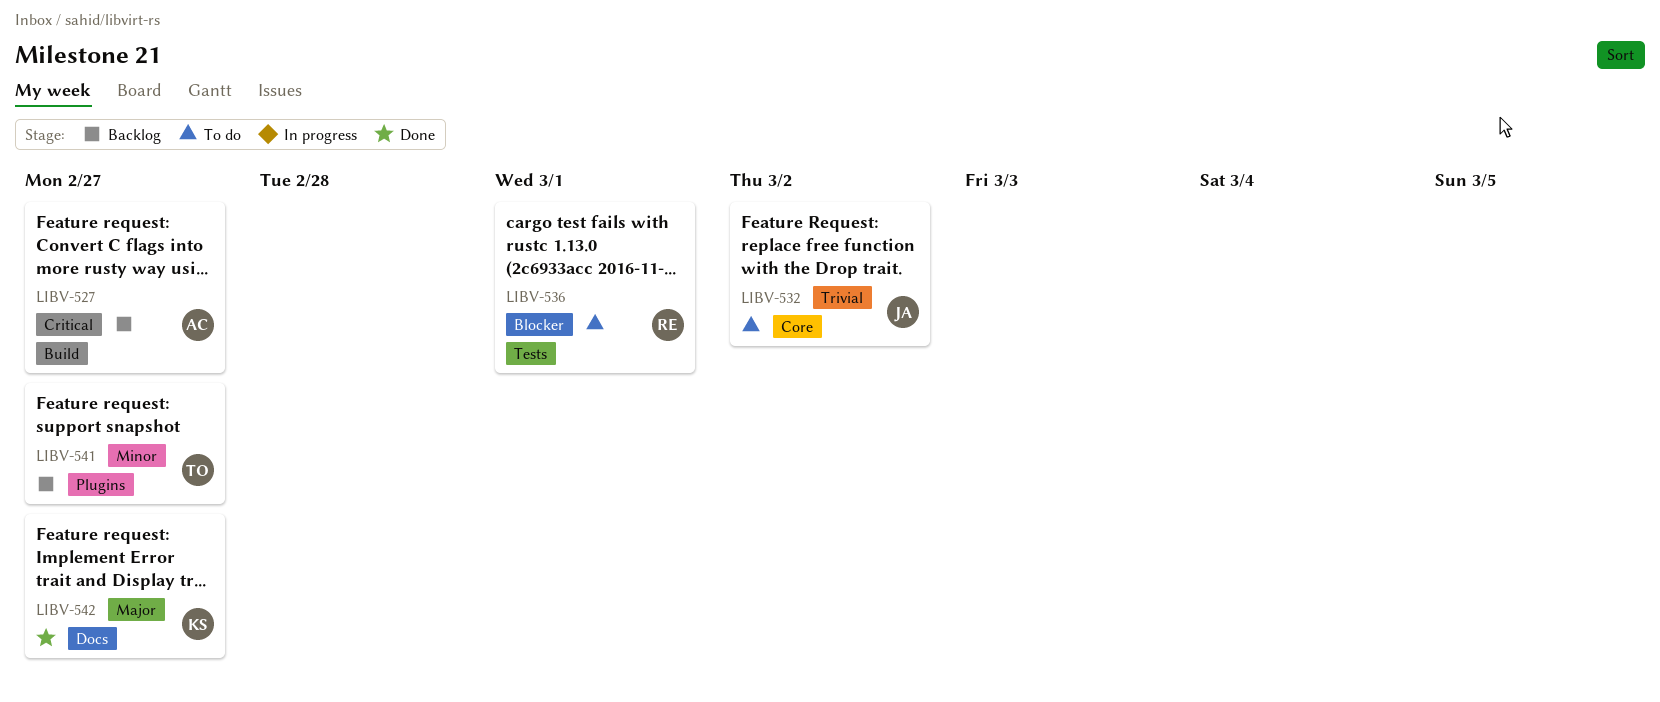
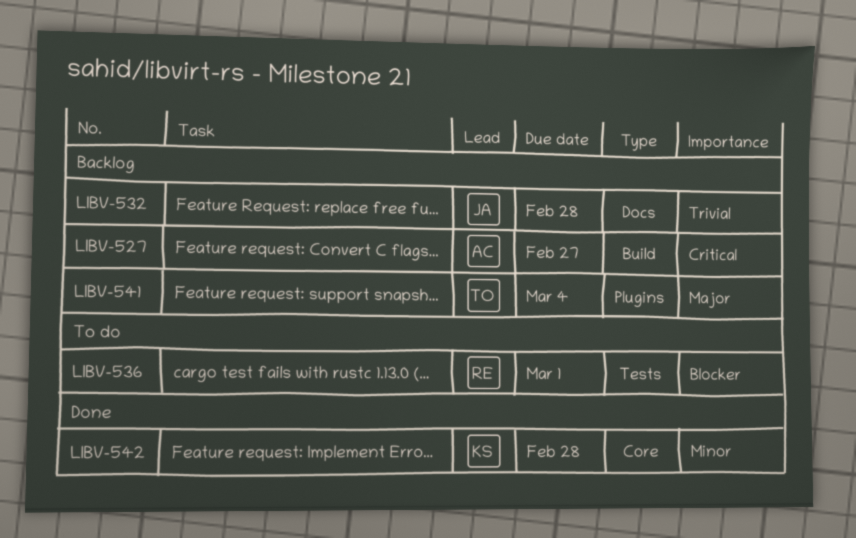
LIBV-532, status: To do -> Backlog
LIBV-532, label: Core -> Docs
LIBV-532, due: Mar 2 -> Feb 28
LIBV-541, priority: Minor -> Major
LIBV-541, due: Feb 27 -> Mar 4
LIBV-542, priority: Major -> Minor
LIBV-542, label: Docs -> Core
LIBV-542, due: Feb 27 -> Feb 28

